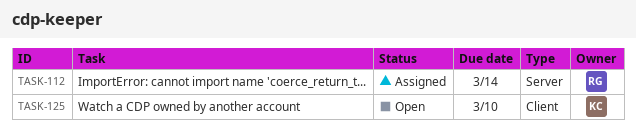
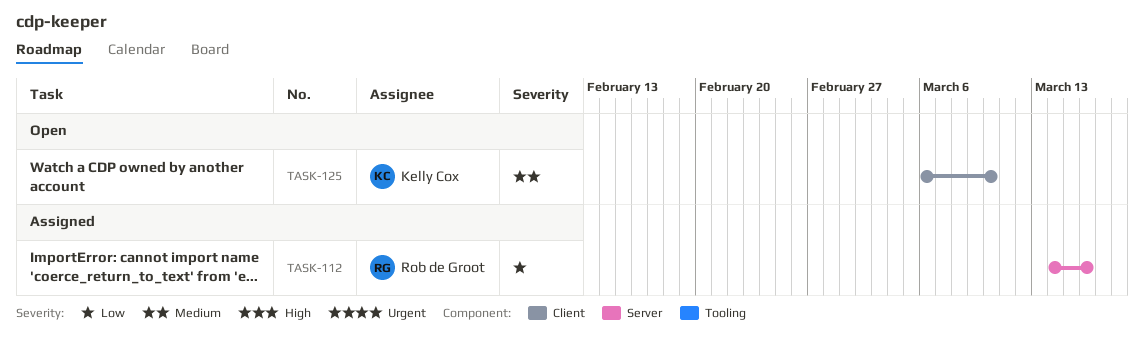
TASK-112, due: Mar 14 -> Mar 16

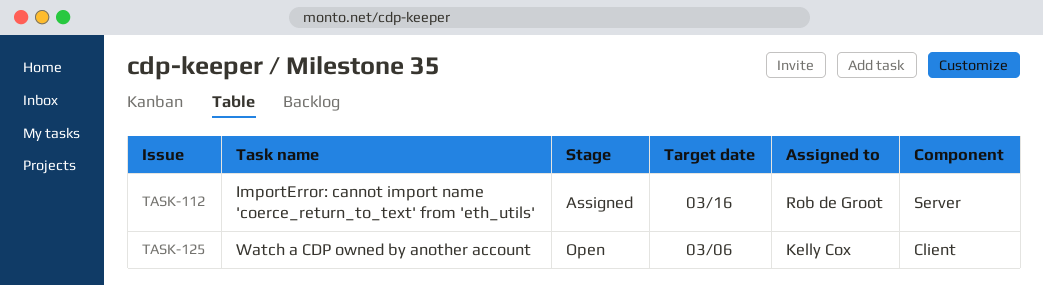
TASK-125, due: Mar 10 -> Mar 6

